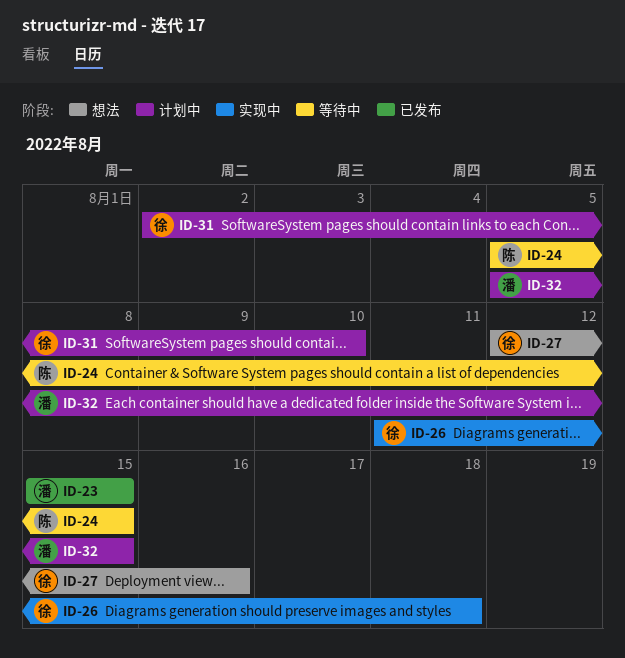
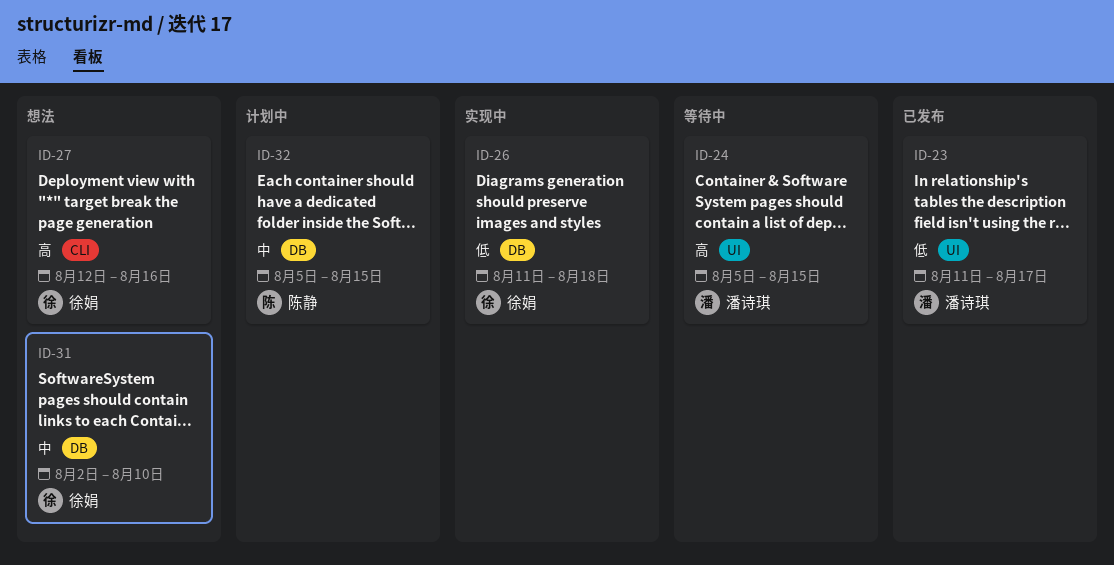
ID-23, start: Aug 15 -> Aug 11
ID-23, due: Aug 15 -> Aug 17
ID-24, owner: 陈静 -> 潘诗琪
ID-31, status: 计划中 -> 想法
ID-32, owner: 潘诗琪 -> 陈静

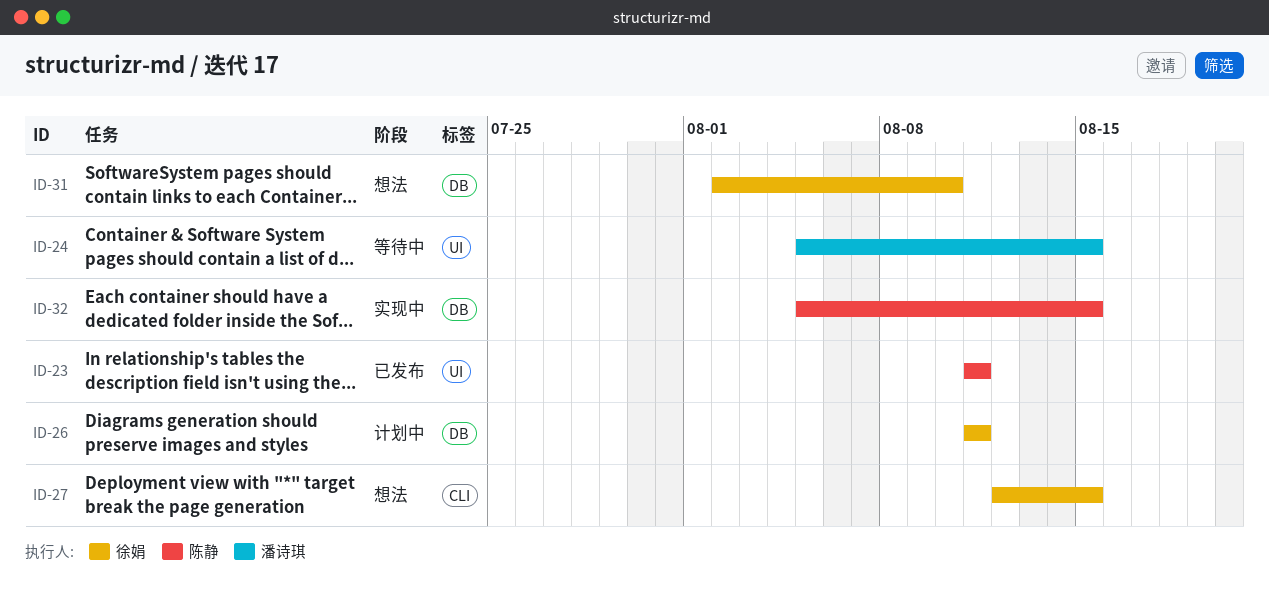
ID-23, owner: 潘诗琪 -> 陈静
ID-23, due: Aug 17 -> Aug 11
ID-26, status: 实现中 -> 计划中
ID-26, due: Aug 18 -> Aug 11
ID-27, due: Aug 16 -> Aug 15
ID-32, status: 计划中 -> 实现中

